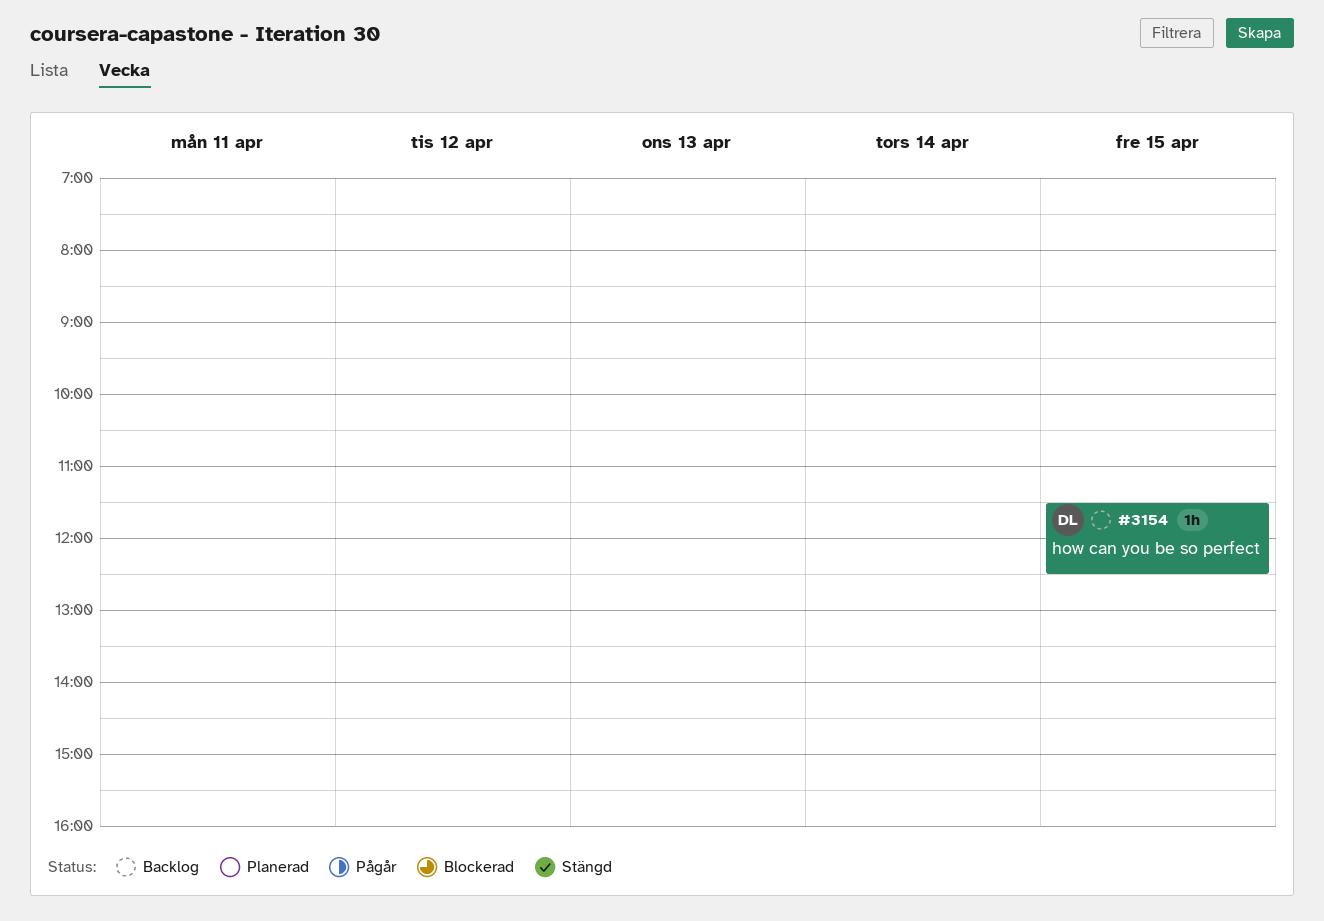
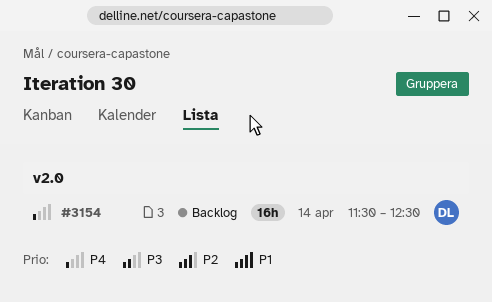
#3154, estimate: 1h -> 16h
#3154, day: Apr 15 -> Apr 14

